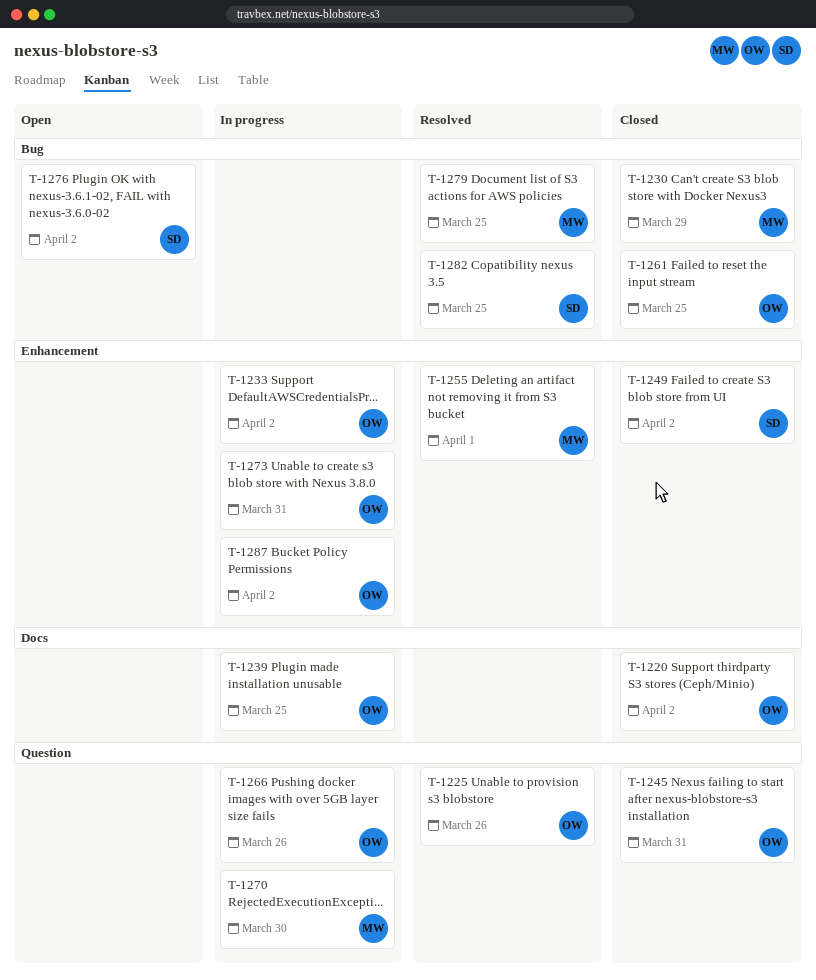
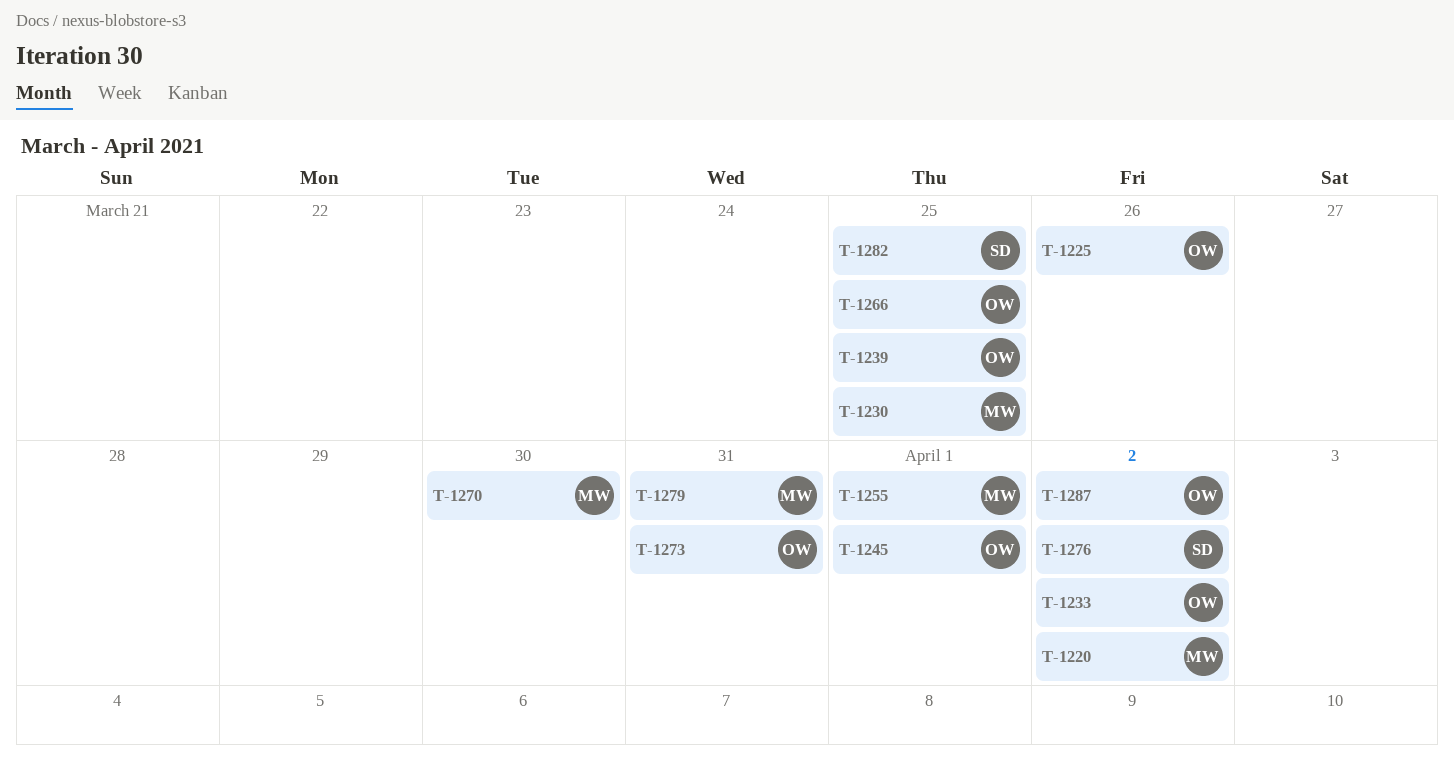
T-1220, owner: OW -> MW
T-1230, due: Mar 29 -> Mar 25
T-1245, due: Mar 31 -> Apr 1
T-1249: present -> none
T-1261: present -> none
T-1266, due: Mar 26 -> Mar 25
T-1279, due: Mar 25 -> Mar 31

